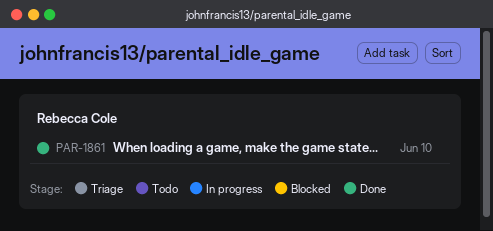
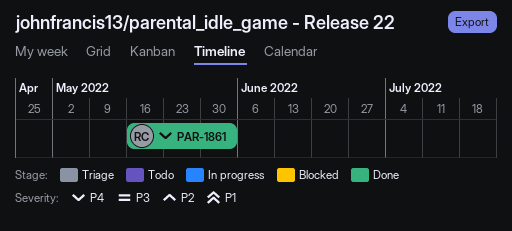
PAR-1861, due: Jun 10 -> Jun 3

